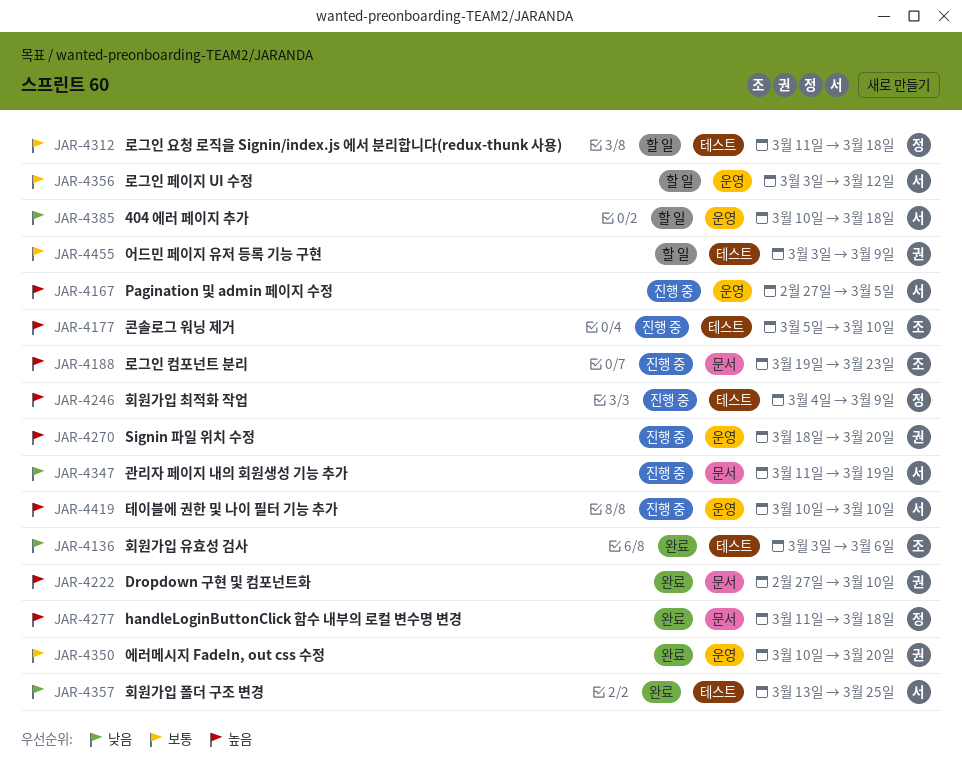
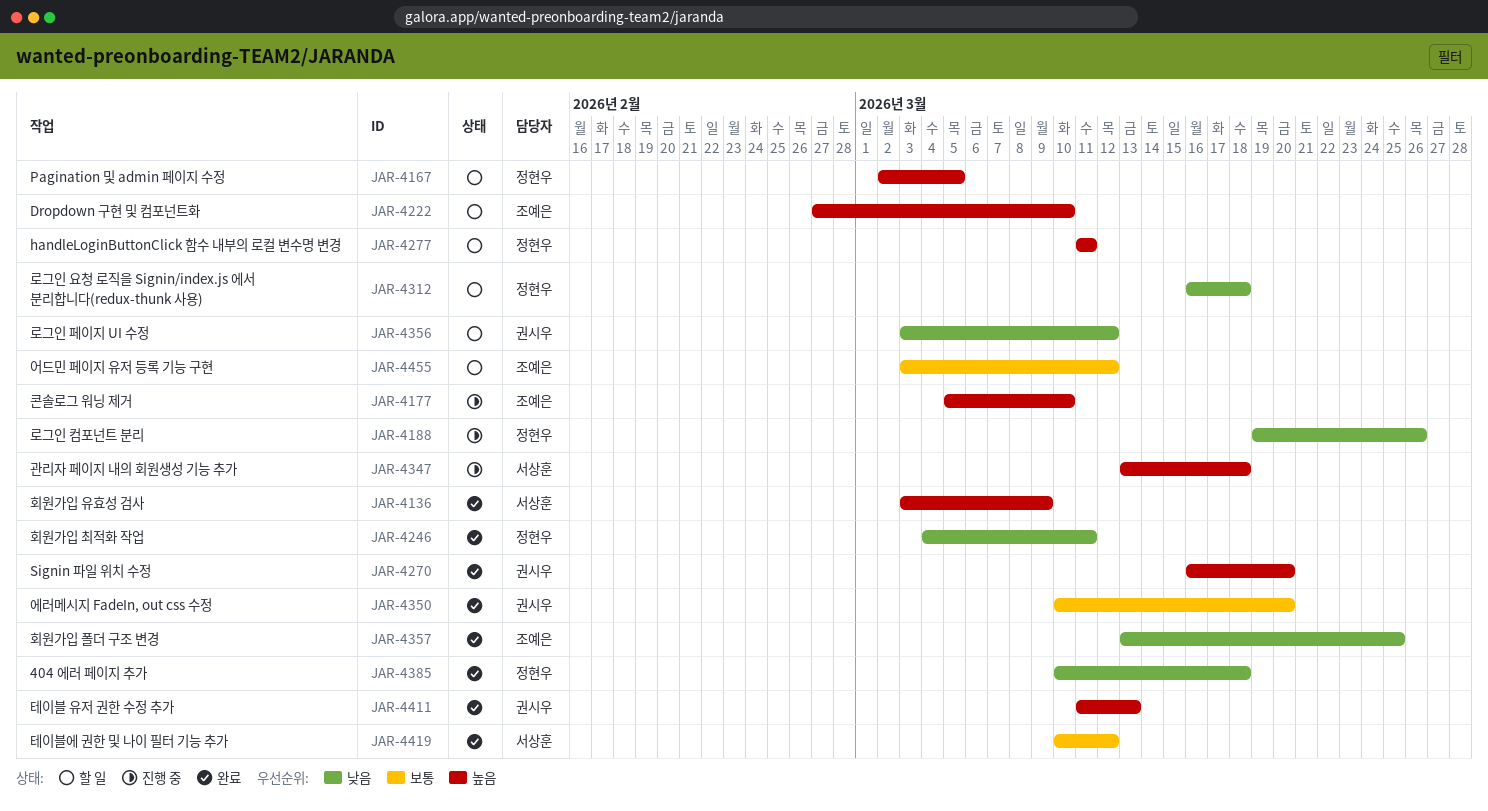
JAR-4136, owner: 조예은 -> 서상훈
JAR-4136, priority: 낮음 -> 높음
JAR-4136, due: Mar 6 -> Mar 9
JAR-4167, status: 진행 중 -> 할 일
JAR-4167, owner: 서상훈 -> 정현우
JAR-4167, start: Feb 27 -> Mar 2
JAR-4188, owner: 조예은 -> 정현우
JAR-4188, priority: 높음 -> 낮음
JAR-4188, due: Mar 23 -> Mar 26
JAR-4222, status: 완료 -> 할 일
JAR-4222, owner: 권시우 -> 조예은
JAR-4246, status: 진행 중 -> 완료
JAR-4246, priority: 높음 -> 낮음
JAR-4246, due: Mar 9 -> Mar 11
JAR-4270, status: 진행 중 -> 완료
JAR-4270, start: Mar 18 -> Mar 16
JAR-4277, status: 완료 -> 할 일
JAR-4277, due: Mar 18 -> Mar 11
JAR-4312, priority: 보통 -> 낮음
JAR-4312, start: Mar 11 -> Mar 16
JAR-4347, priority: 낮음 -> 높음
JAR-4347, start: Mar 11 -> Mar 13
JAR-4347, due: Mar 19 -> Mar 18
JAR-4356, owner: 서상훈 -> 권시우
JAR-4356, priority: 보통 -> 낮음
JAR-4357, owner: 서상훈 -> 조예은
JAR-4385, status: 할 일 -> 완료
JAR-4385, owner: 서상훈 -> 정현우
JAR-4411: none -> present
JAR-4419, status: 진행 중 -> 완료
JAR-4419, priority: 높음 -> 보통
JAR-4419, due: Mar 10 -> Mar 12
JAR-4455, owner: 권시우 -> 조예은
JAR-4455, due: Mar 9 -> Mar 12

